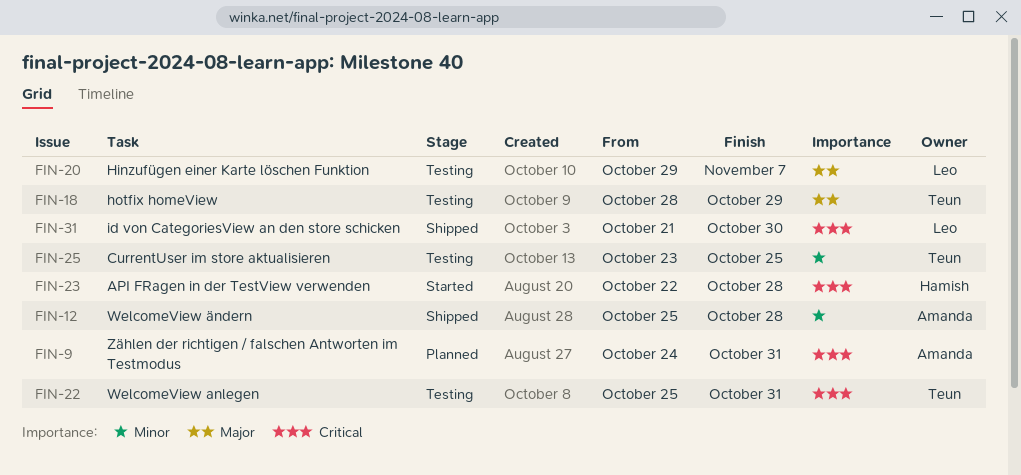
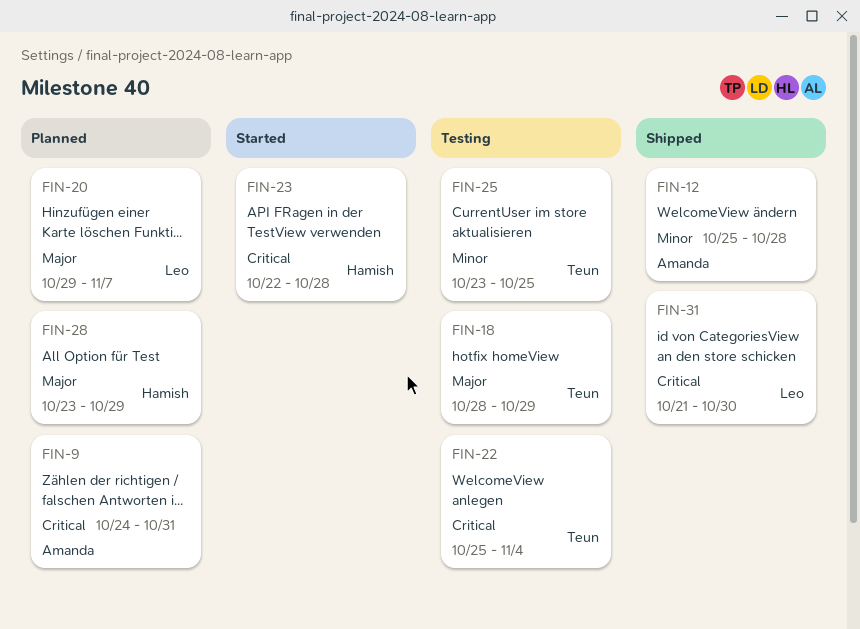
FIN-20, status: Testing -> Planned
FIN-22, due: Oct 31 -> Nov 4
FIN-28: none -> present

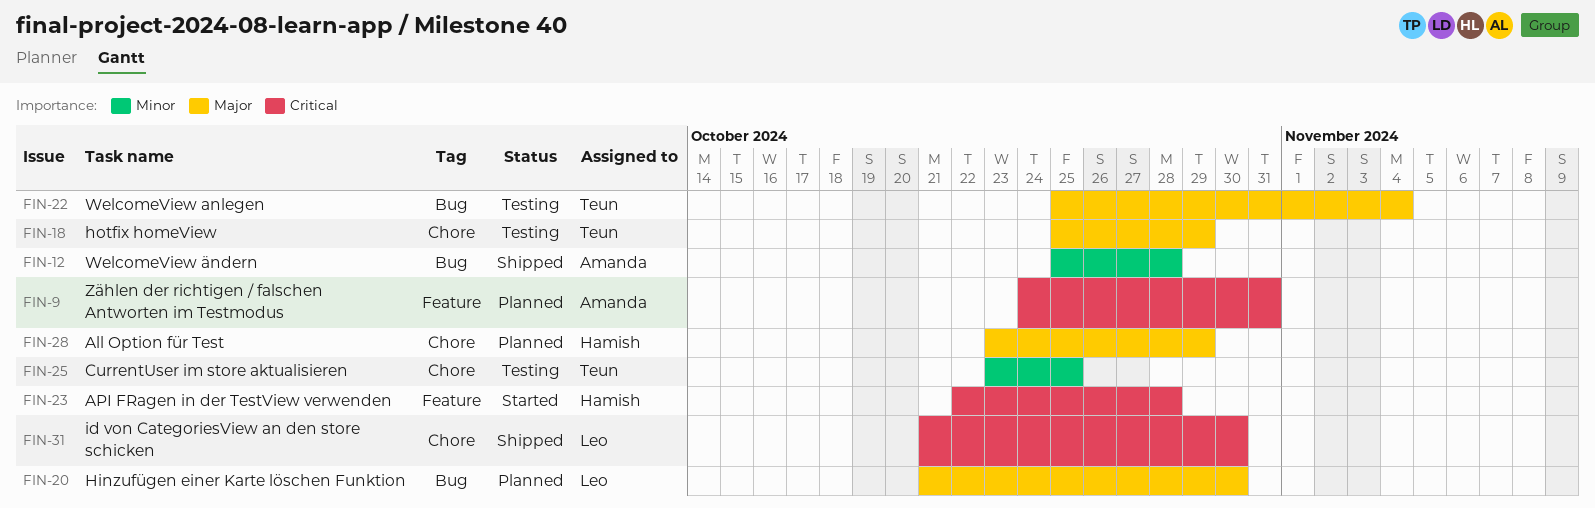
FIN-18, start: Oct 28 -> Oct 25
FIN-20, start: Oct 29 -> Oct 21
FIN-20, due: Nov 7 -> Oct 30
FIN-22, priority: Critical -> Major

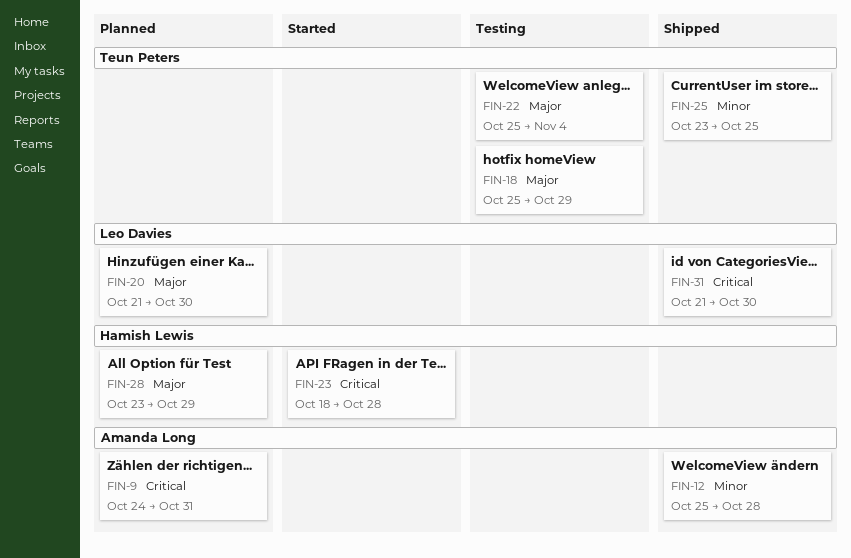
FIN-23, start: Oct 22 -> Oct 18
FIN-25, status: Testing -> Shipped

